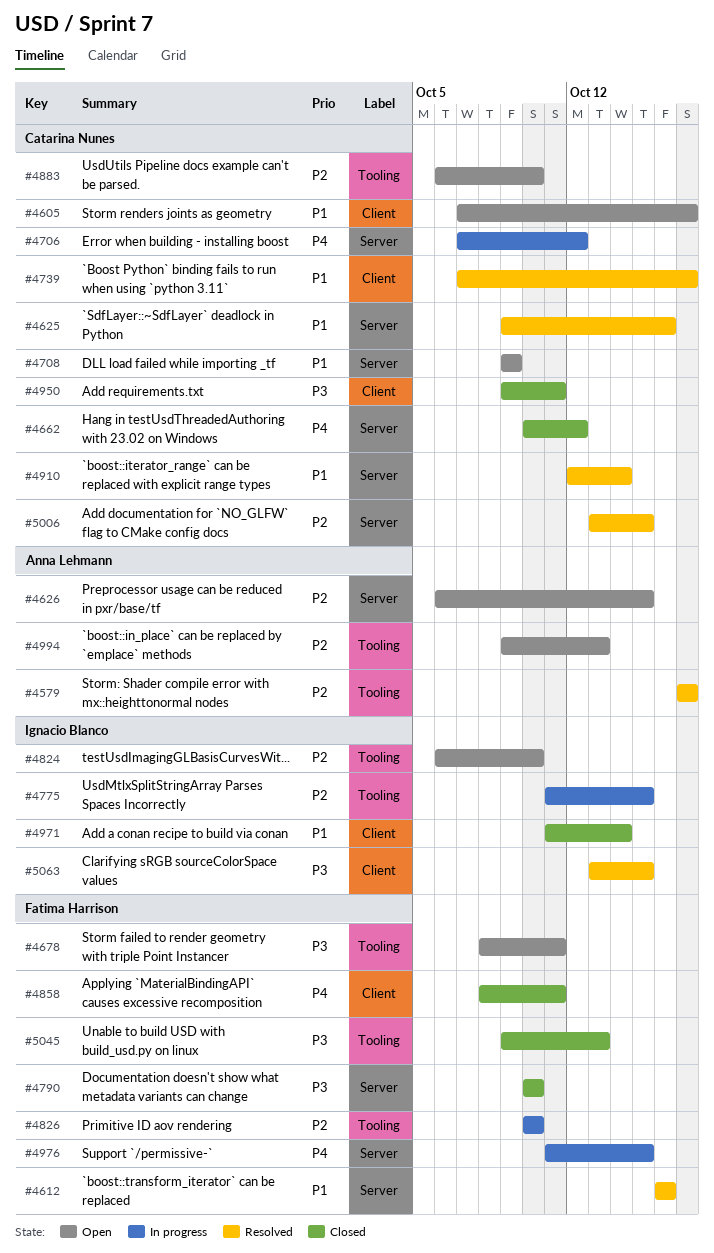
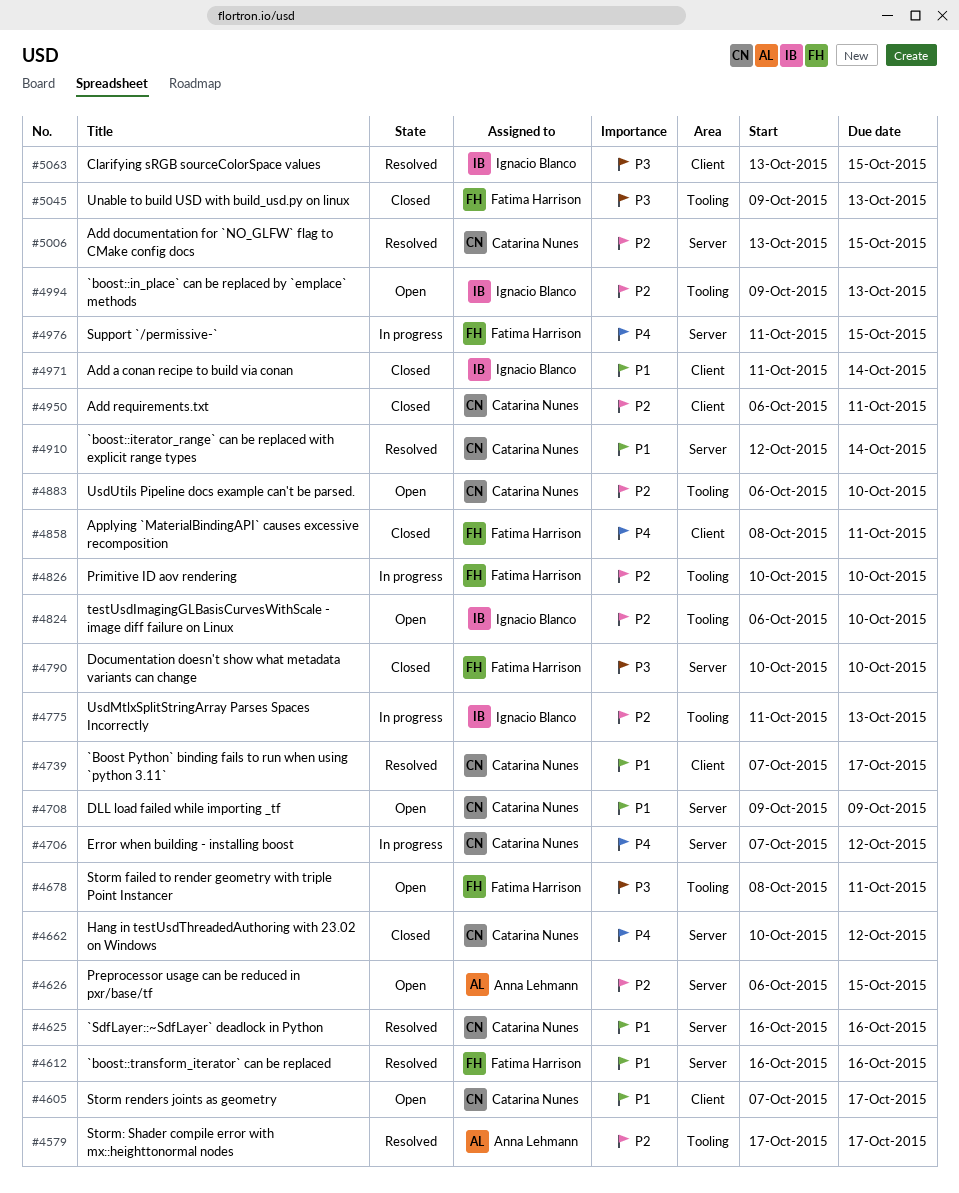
#4625, start: Oct 9 -> Oct 16
#4775, due: Oct 15 -> Oct 13
#4950, priority: P3 -> P2
#4950, start: Oct 9 -> Oct 6
#4994, owner: Anna Lehmann -> Ignacio Blanco

